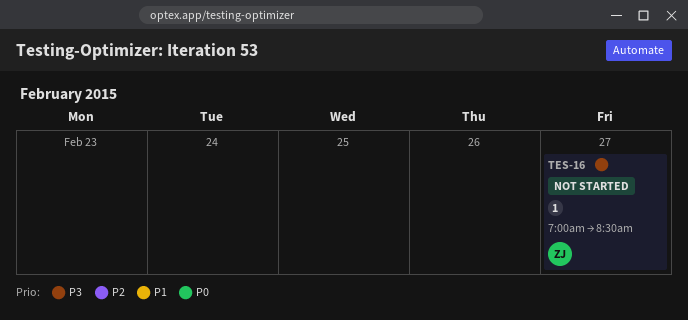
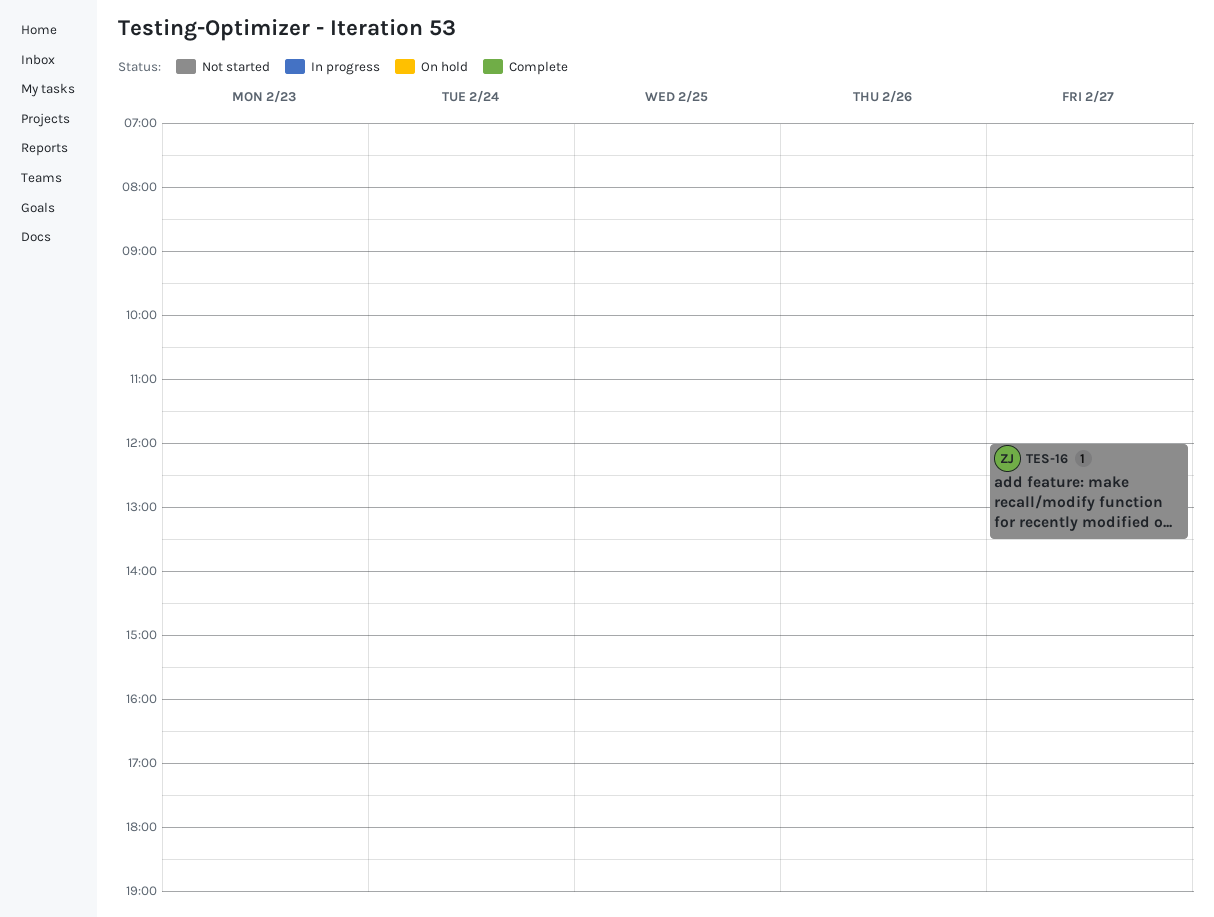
TES-16, begins: 07:00 -> 12:00
TES-16, ends: 08:30 -> 13:30

